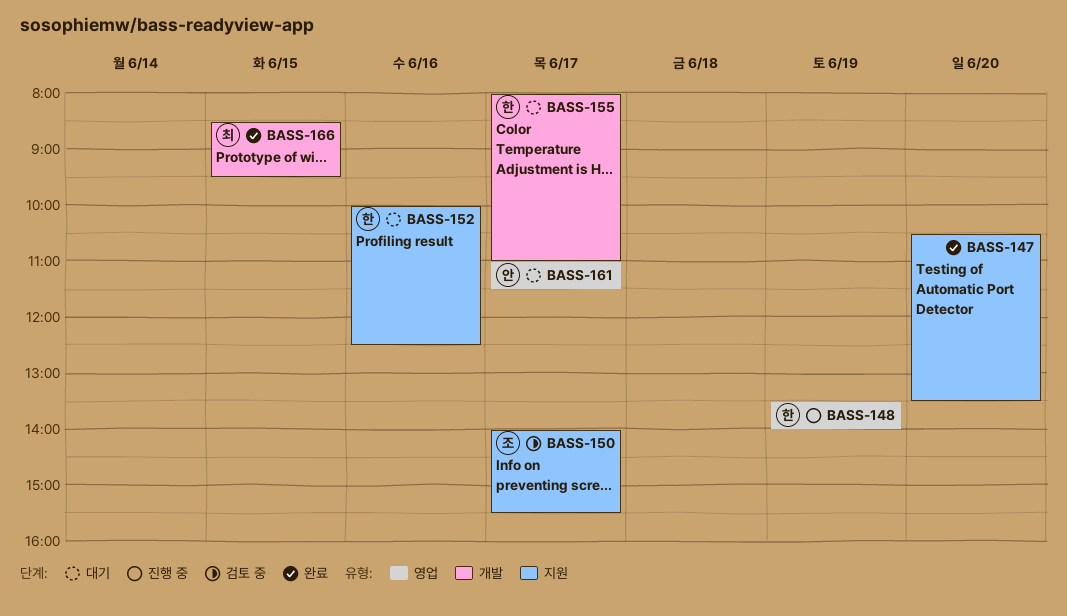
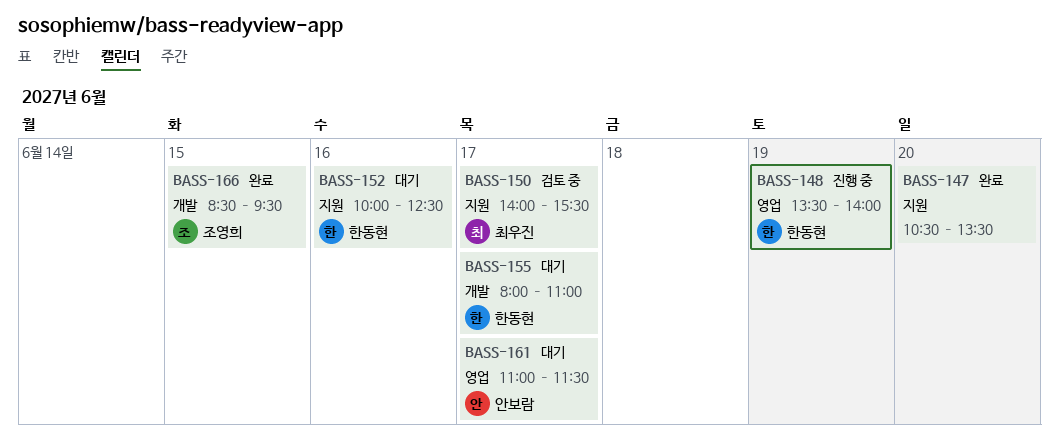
BASS-150, owner: 조영희 -> 최우진
BASS-166, owner: 최우진 -> 조영희

